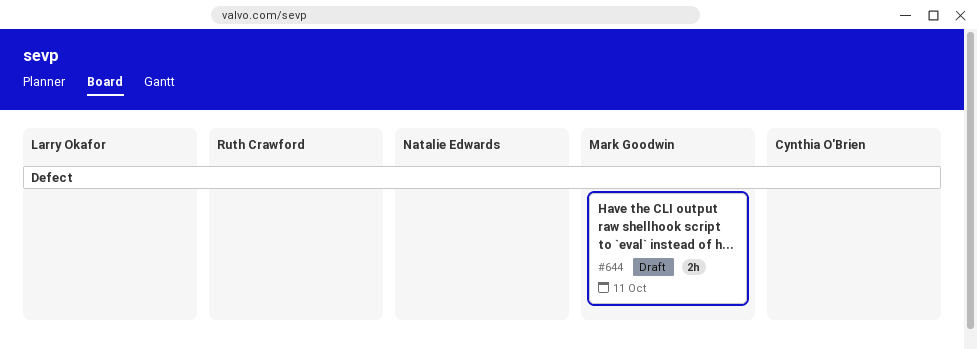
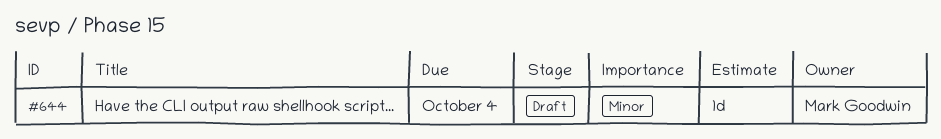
#644, estimate: 2h -> 1d
#644, due: Oct 11 -> Oct 4

